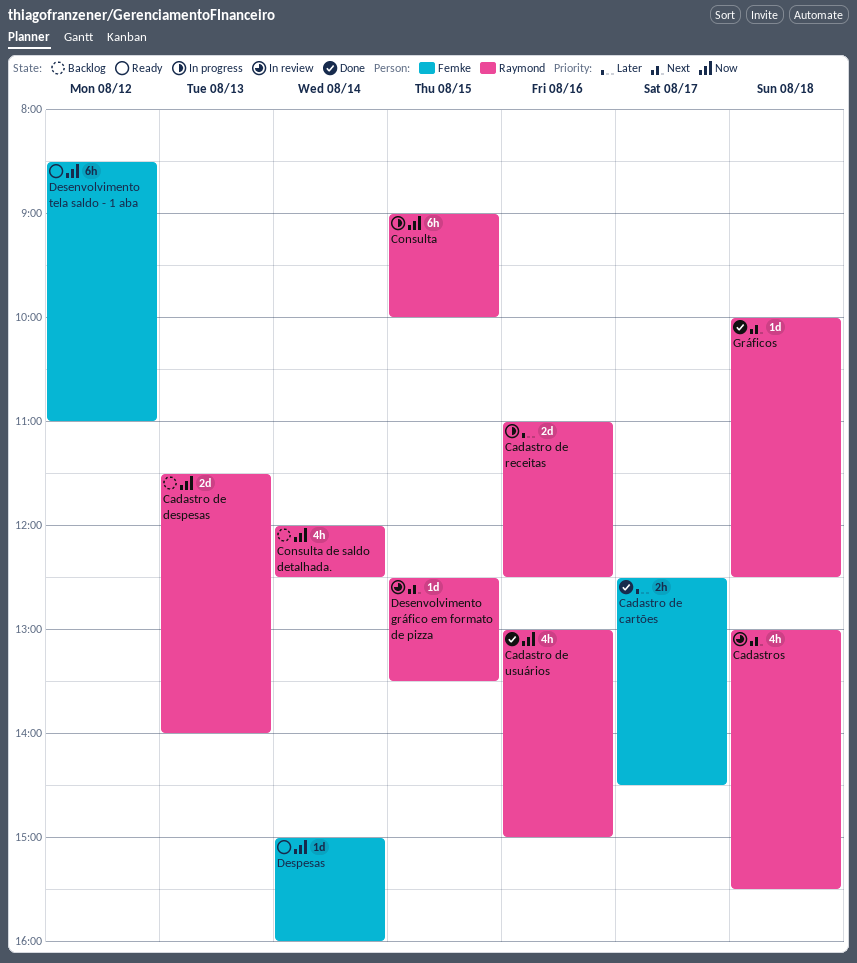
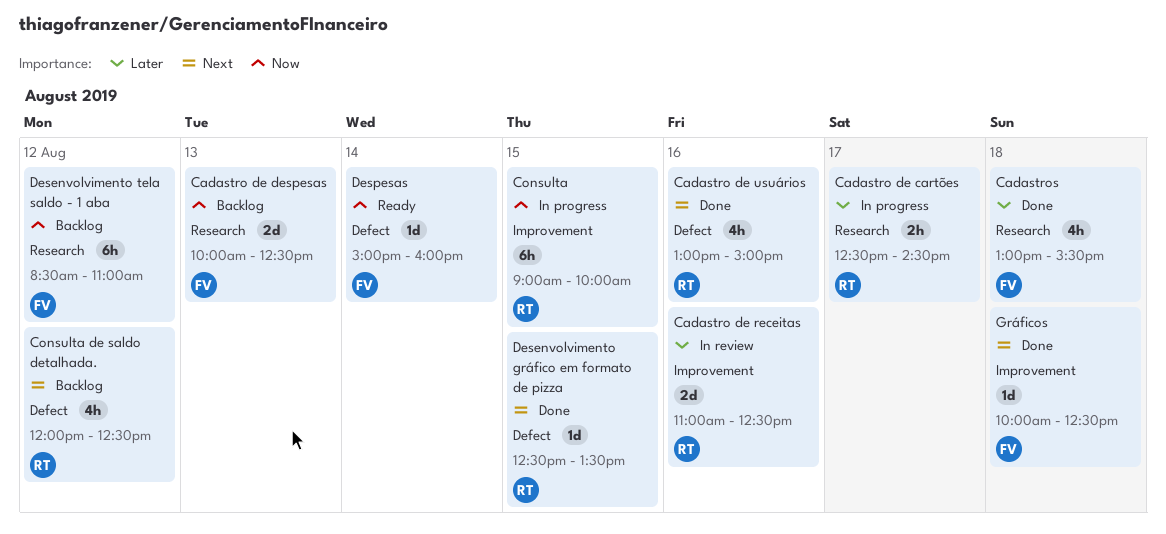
Cadastro de cartões, status: Done -> In progress
Cadastro de cartões, owner: Femke -> Raymond
Cadastro de despesas, owner: Raymond -> Femke
Cadastro de despesas, begins: 11:30 -> 10:00
Cadastro de despesas, ends: 14:00 -> 12:30
Cadastro de receitas, status: In progress -> In review
Cadastro de usuários, priority: Now -> Next
Cadastros, status: In review -> Done
Cadastros, owner: Raymond -> Femke
Cadastros, priority: Next -> Later
Consulta de saldo detalhada., priority: Now -> Next
Consulta de saldo detalhada., day: Aug 14 -> Aug 12
Desenvolvimento gráfico em formato de pizza, status: In review -> Done
Desenvolvimento tela saldo - 1 aba, status: Ready -> Backlog
Gráficos, owner: Raymond -> Femke

